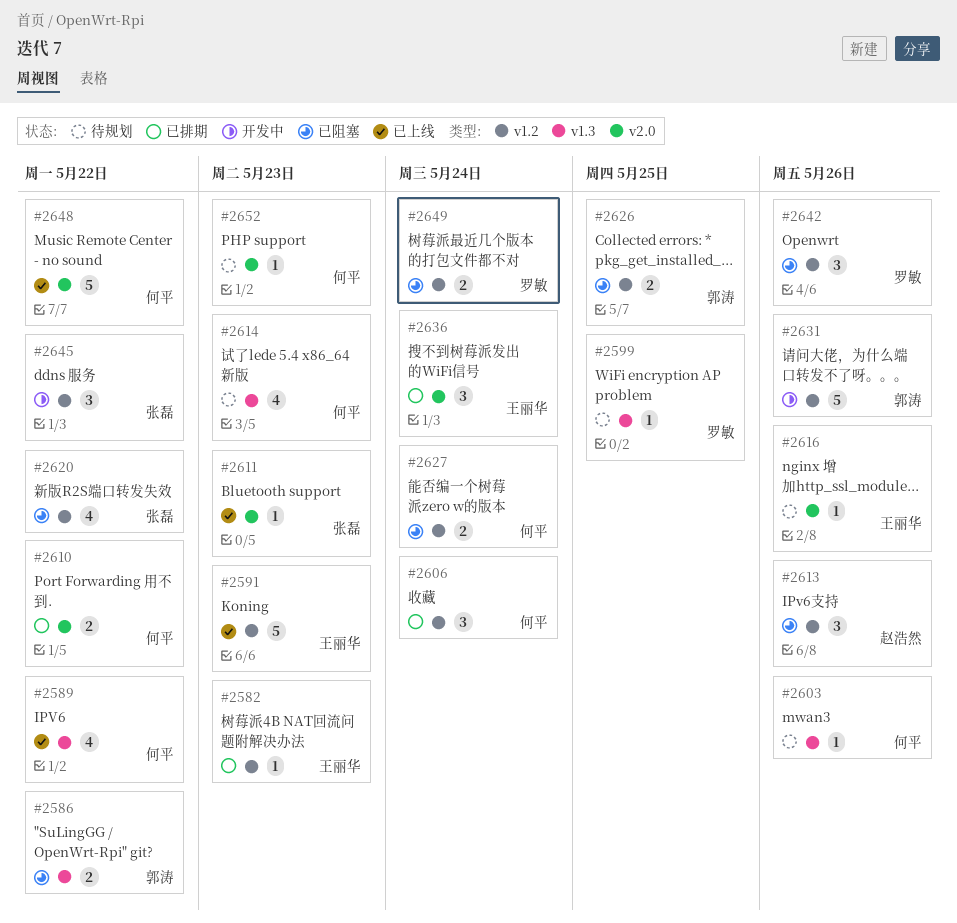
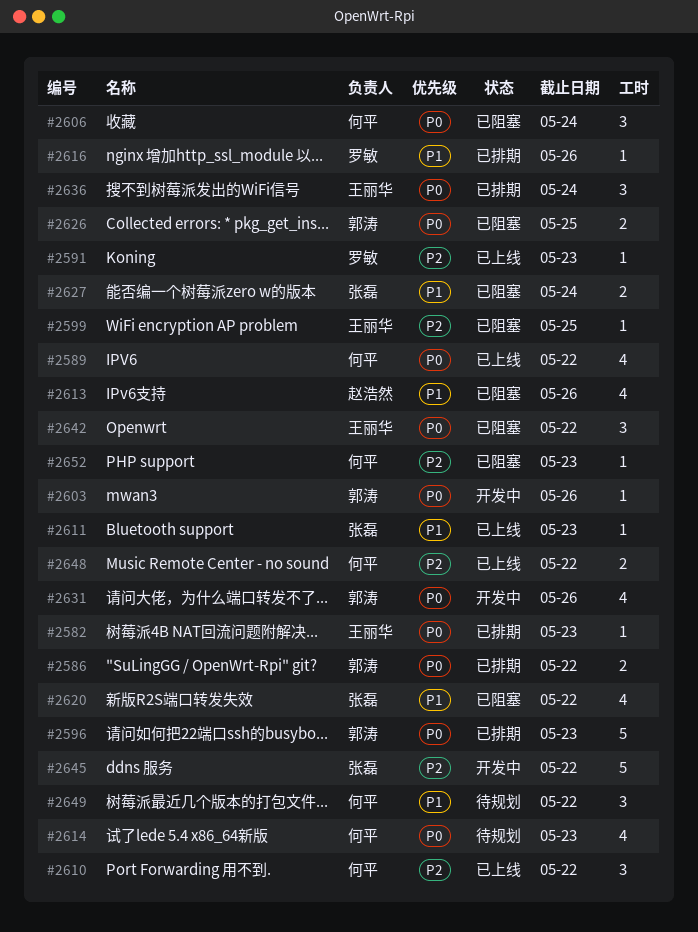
#2586, status: 已阻塞 -> 已排期
#2591, owner: 王丽华 -> 罗敏
#2591, estimate: 5 -> 1
#2596: none -> present
#2599, status: 待规划 -> 已阻塞
#2599, owner: 罗敏 -> 王丽华
#2603, status: 待规划 -> 开发中
#2603, owner: 何平 -> 郭涛
#2606, status: 已排期 -> 已阻塞
#2610, status: 已排期 -> 已上线
#2610, estimate: 2 -> 3
#2613, estimate: 3 -> 4
#2616, status: 待规划 -> 已排期
#2616, owner: 王丽华 -> 罗敏
#2627, owner: 何平 -> 张磊
#2631, estimate: 5 -> 4
#2642, owner: 罗敏 -> 王丽华
#2642, due: May 26 -> May 22
#2645, estimate: 3 -> 5
#2648, estimate: 5 -> 2
#2649, status: 已阻塞 -> 待规划
#2649, owner: 罗敏 -> 何平
#2649, estimate: 2 -> 3
#2649, due: May 24 -> May 22
#2652, status: 待规划 -> 已阻塞

